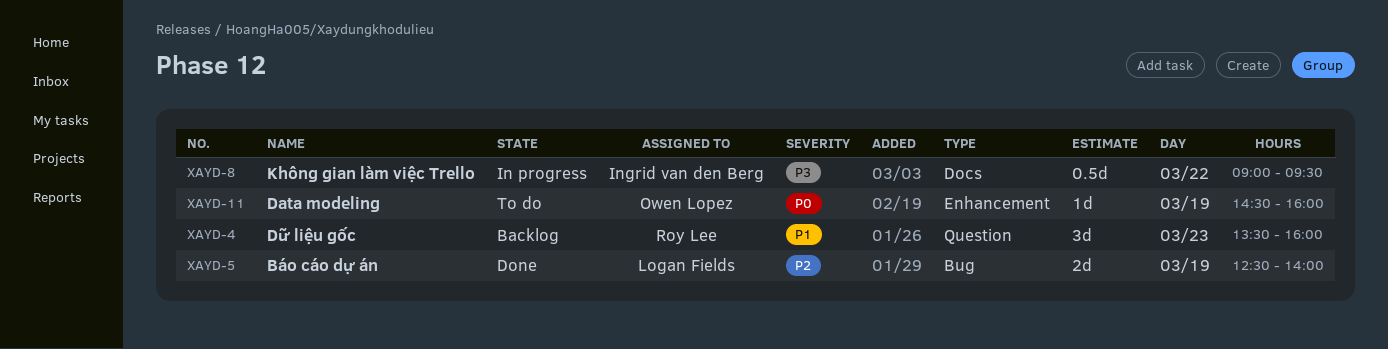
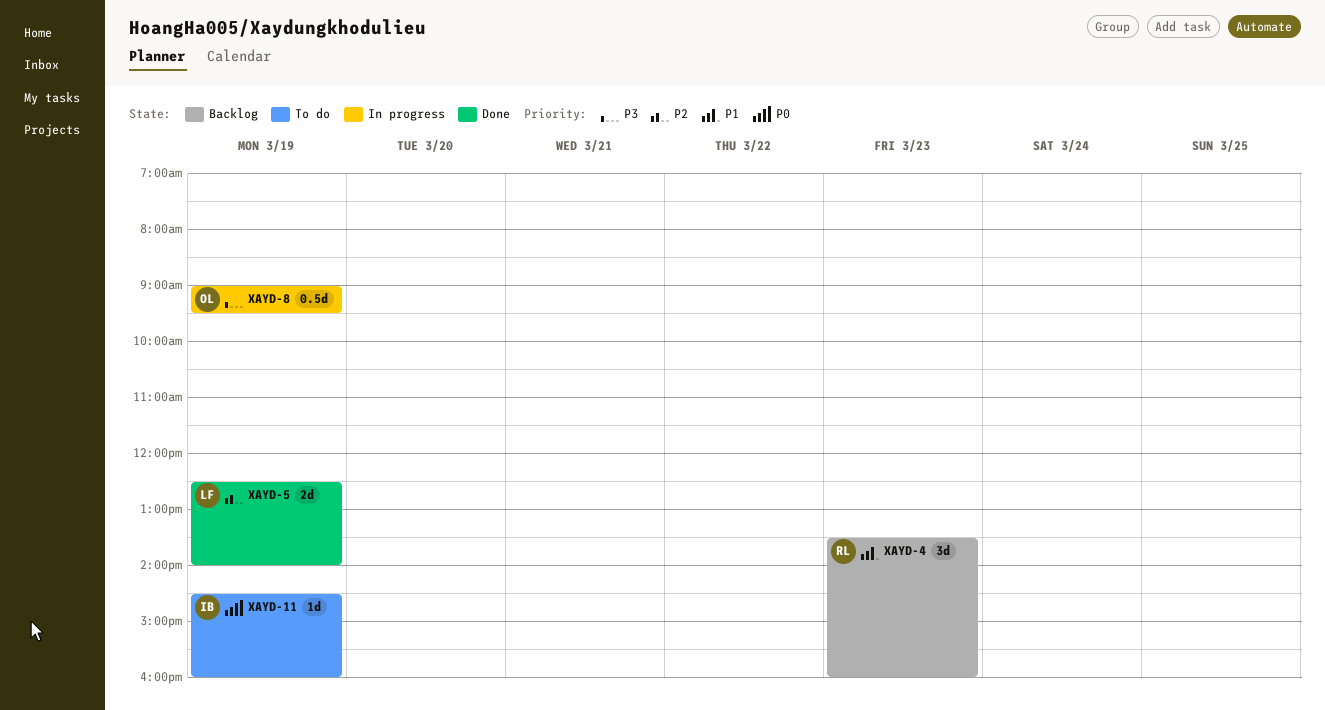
XAYD-8, owner: Ingrid van den Berg -> Owen Lopez
XAYD-8, day: Mar 22 -> Mar 19
XAYD-11, owner: Owen Lopez -> Ingrid van den Berg

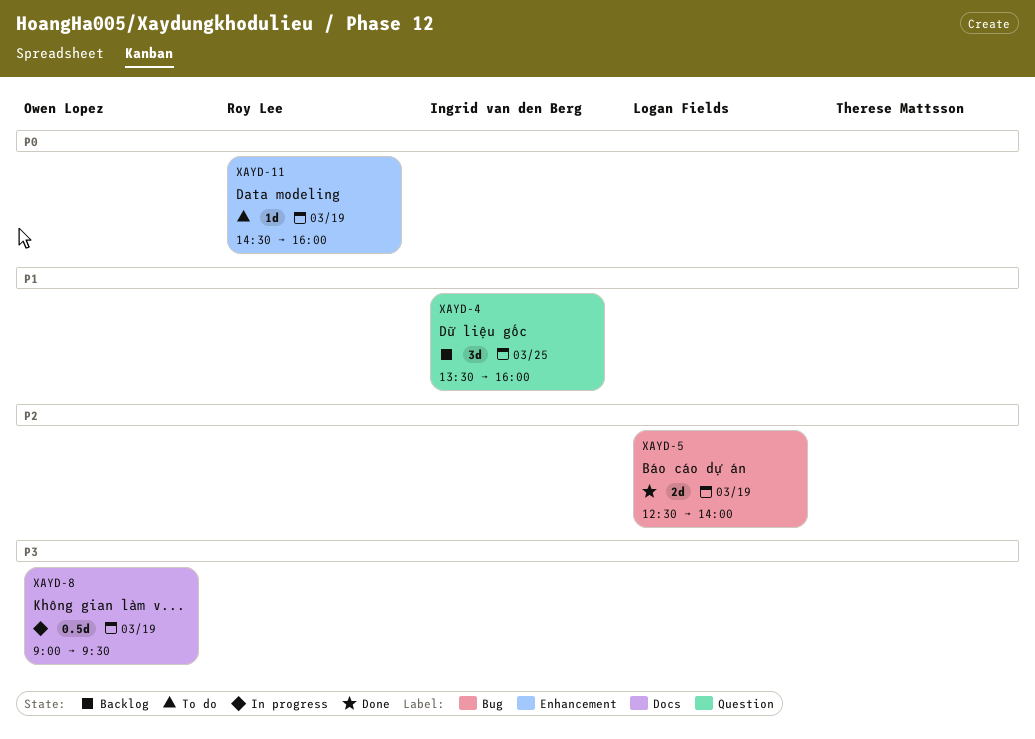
XAYD-4, owner: Roy Lee -> Ingrid van den Berg
XAYD-4, day: Mar 23 -> Mar 25
XAYD-11, owner: Ingrid van den Berg -> Roy Lee

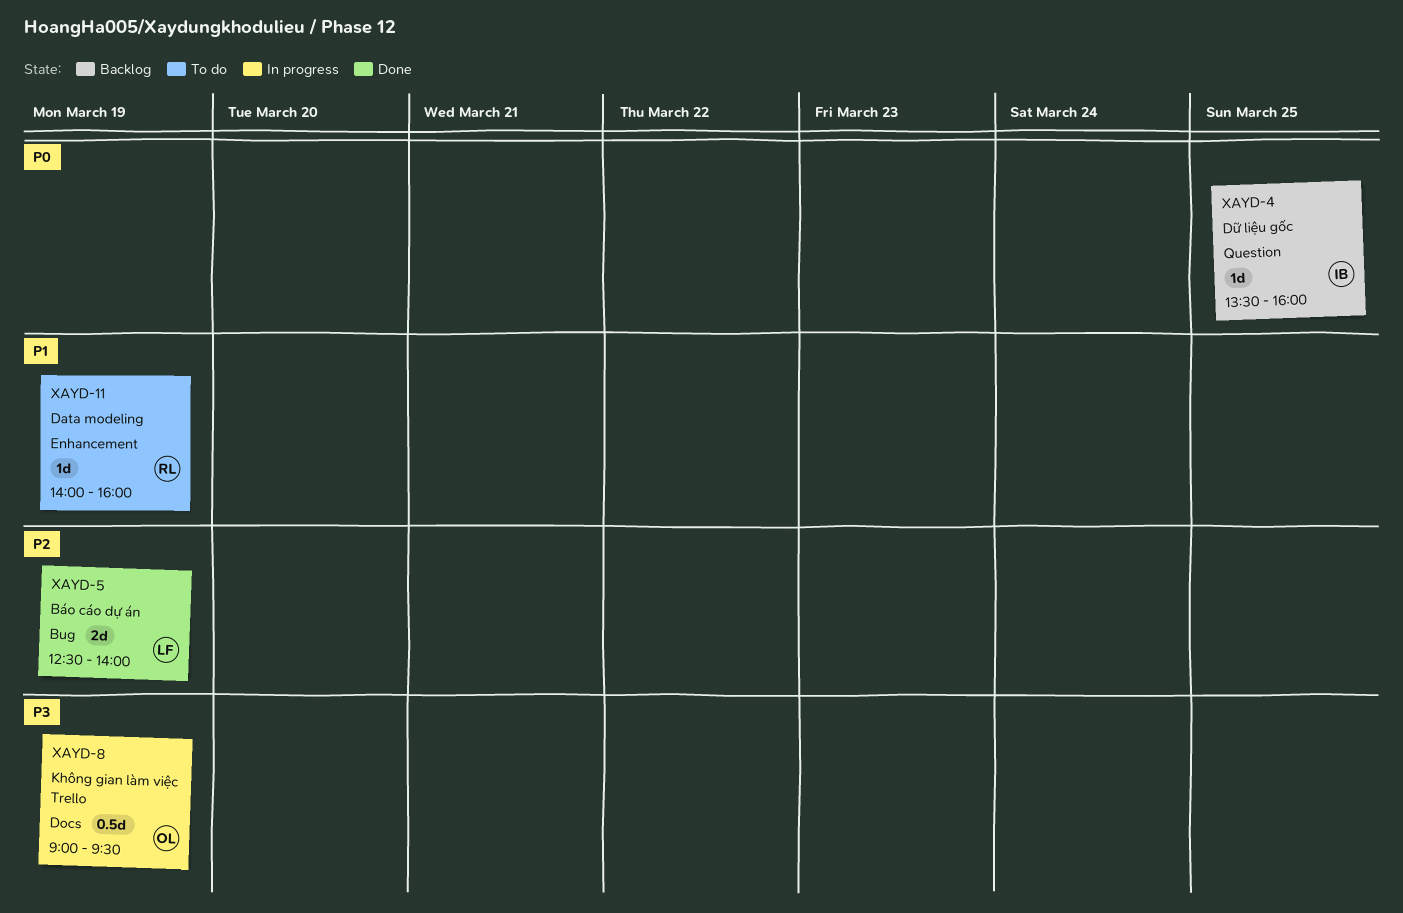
XAYD-4, priority: P1 -> P0
XAYD-4, estimate: 3d -> 1d
XAYD-11, priority: P0 -> P1
XAYD-11, begins: 14:30 -> 14:00

